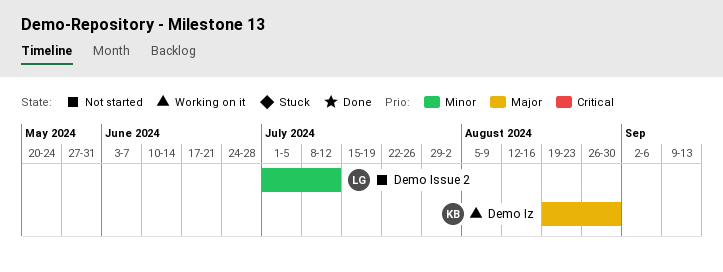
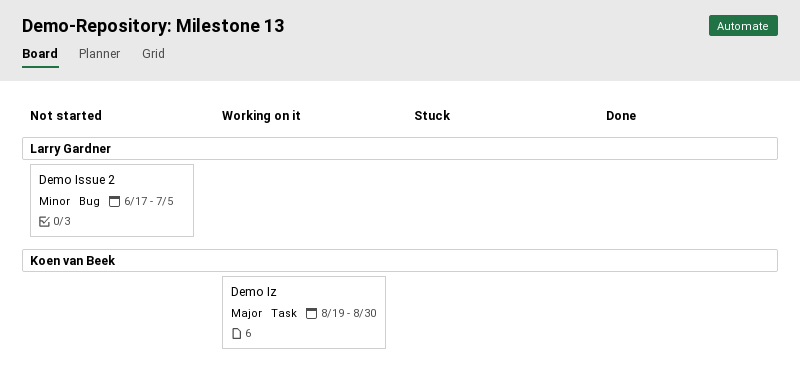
Demo Issue 2, start: Jul 1 -> Jun 17
Demo Issue 2, due: Jul 12 -> Jul 5

